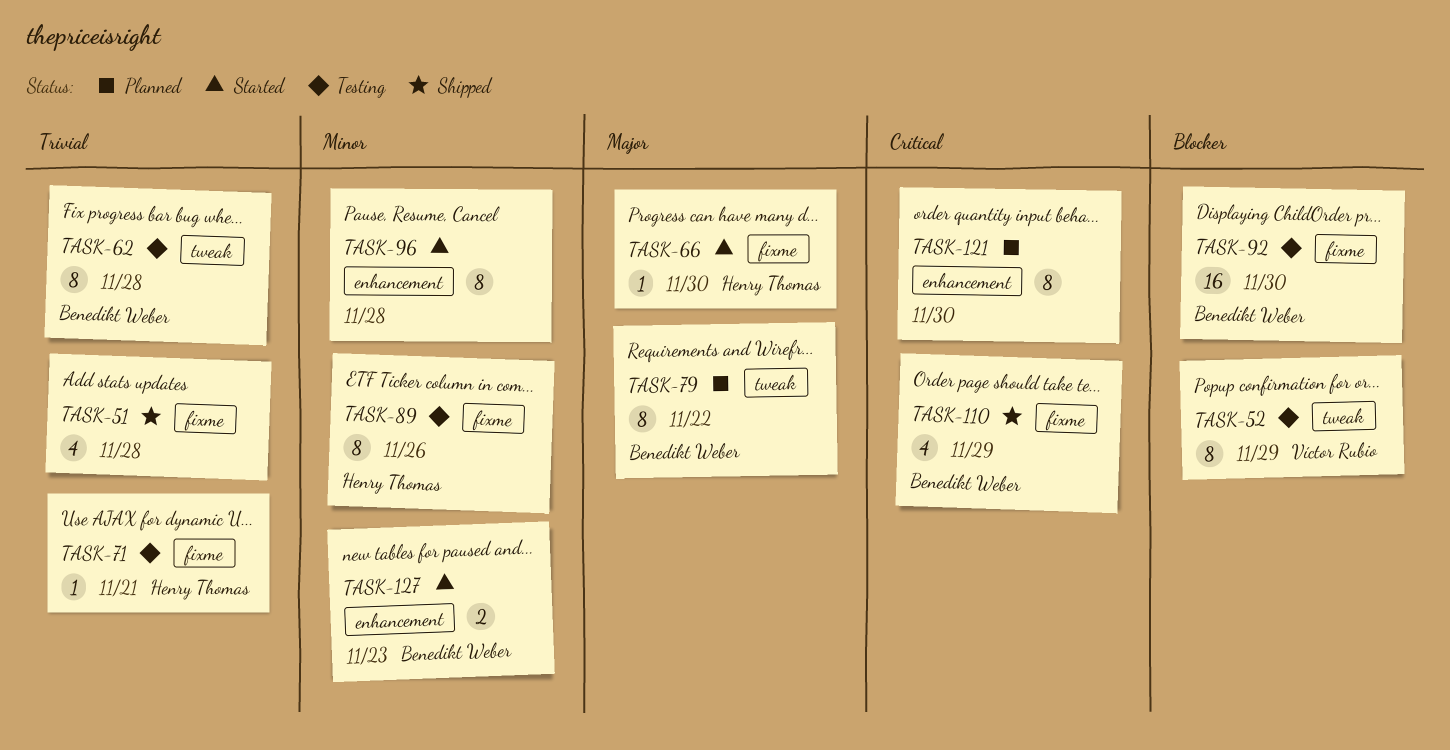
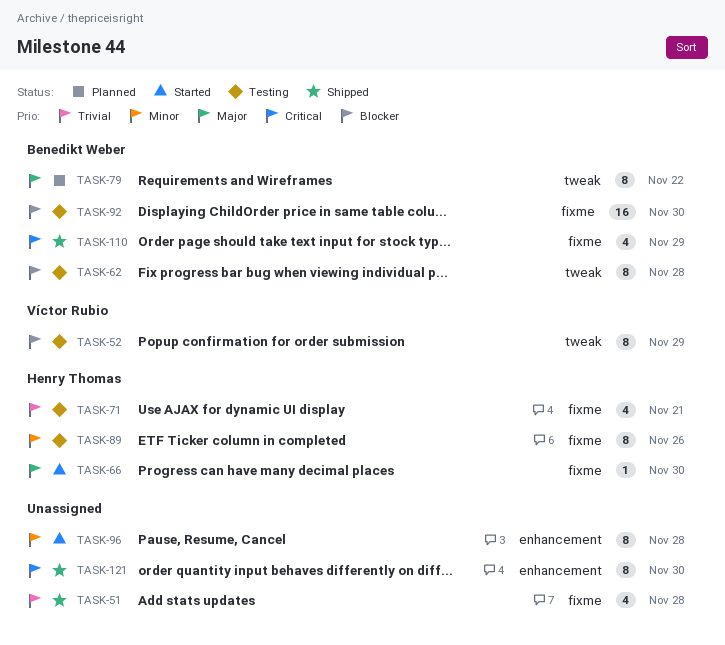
TASK-62, priority: Trivial -> Blocker
TASK-71, estimate: 1 -> 4
TASK-121, status: Planned -> Shipped
TASK-127: present -> none

